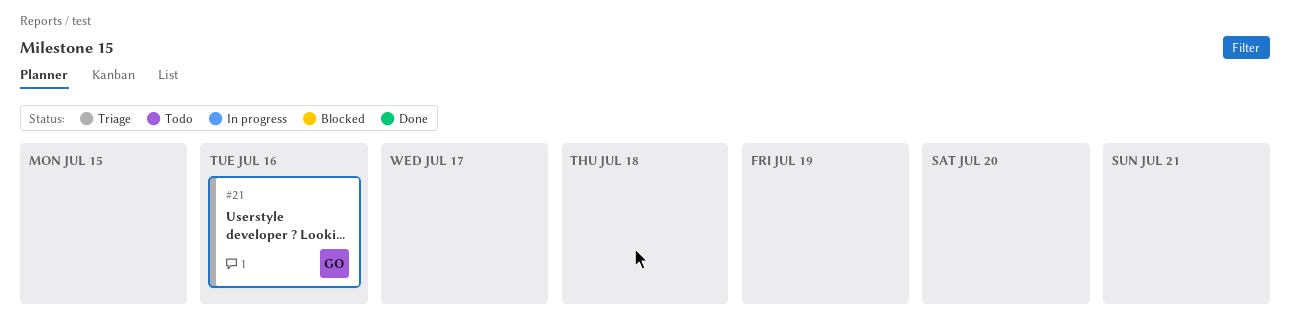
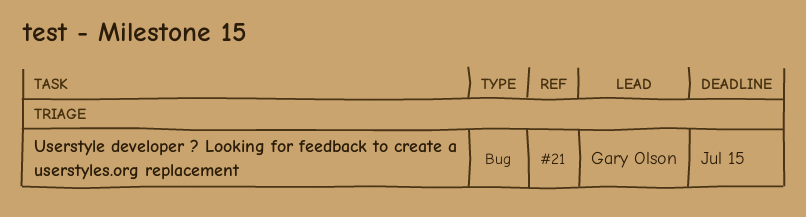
#21, due: Jul 16 -> Jul 15

